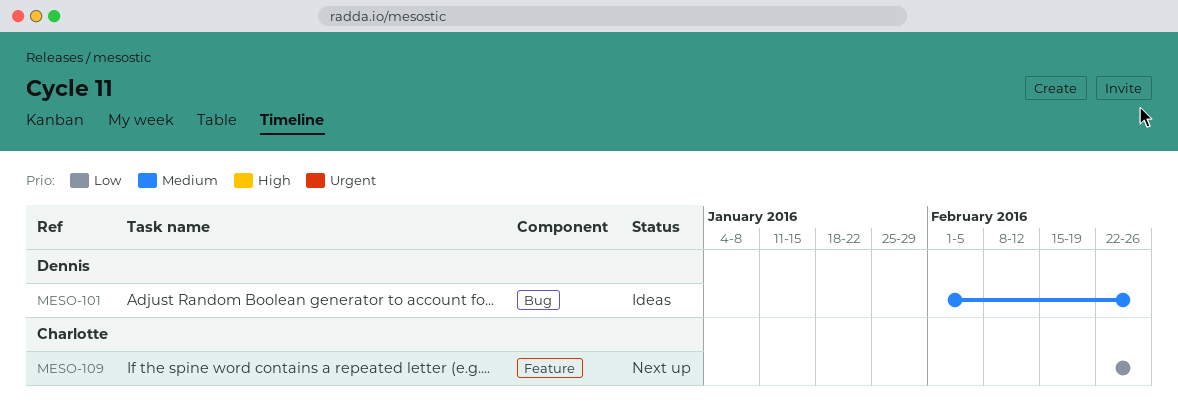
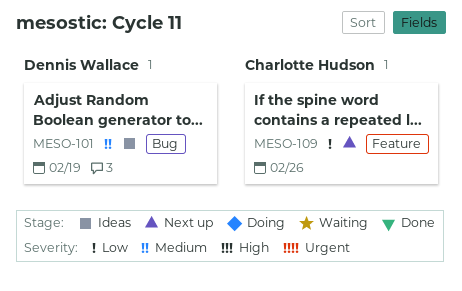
MESO-101, due: Feb 26 -> Feb 19

